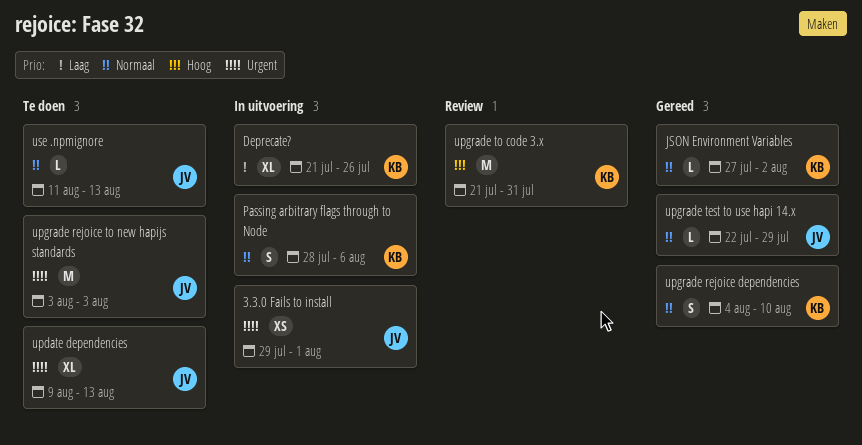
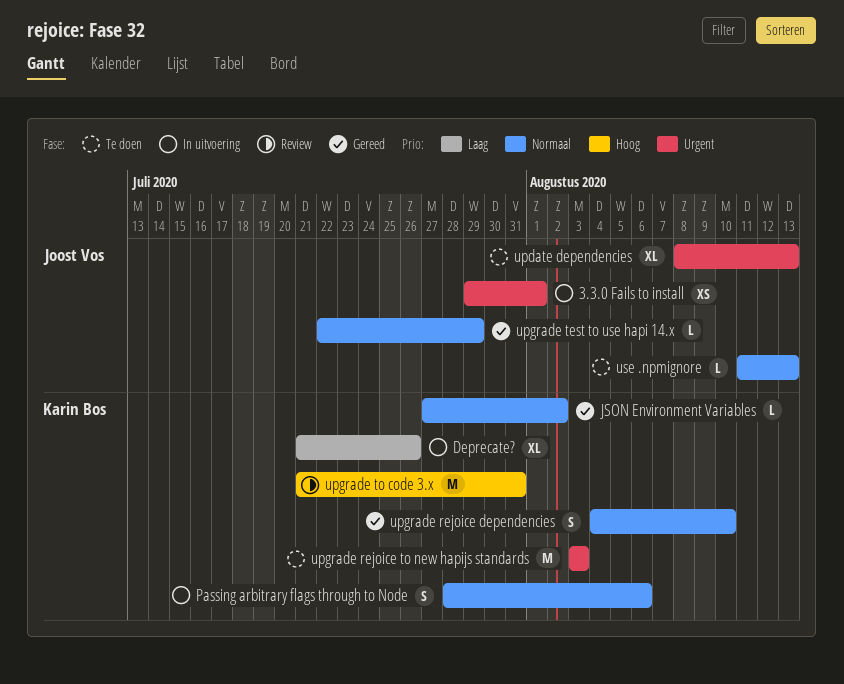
update dependencies, start: Aug 9 -> Aug 8
upgrade rejoice to new hapijs standards, owner: Joost Vos -> Karin Bos

